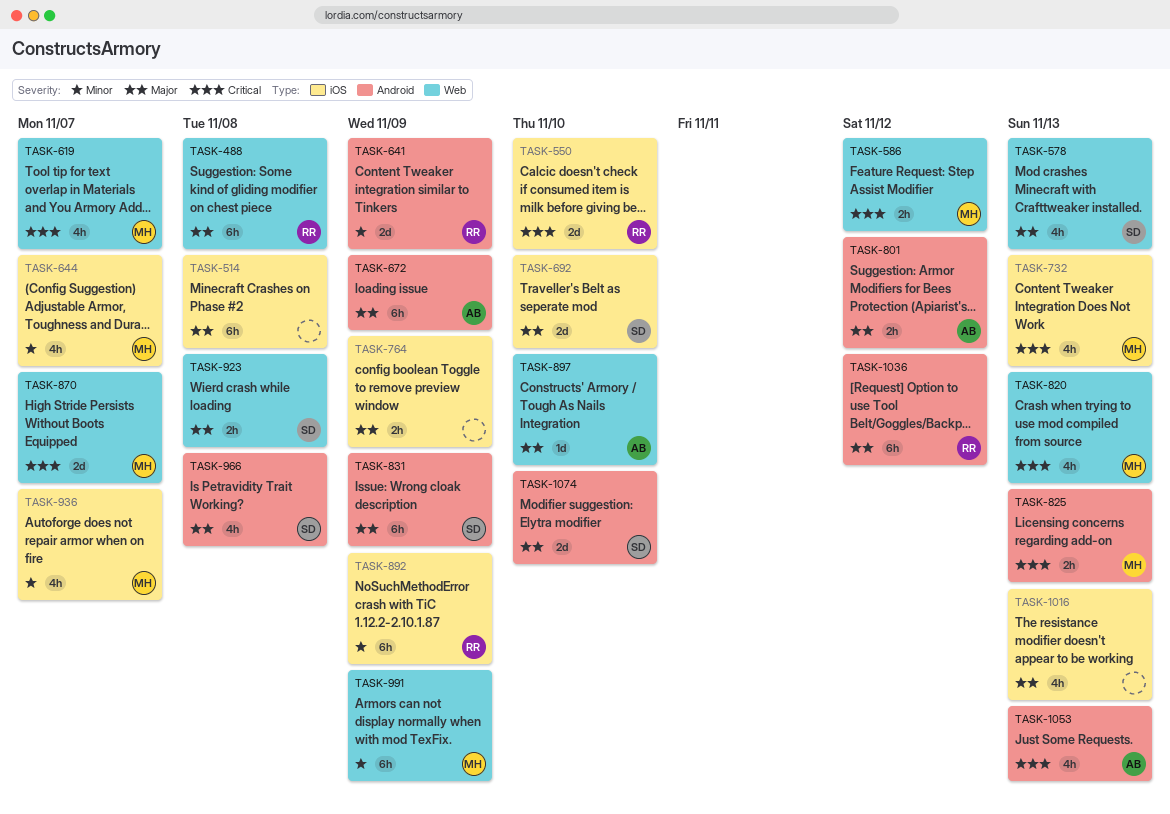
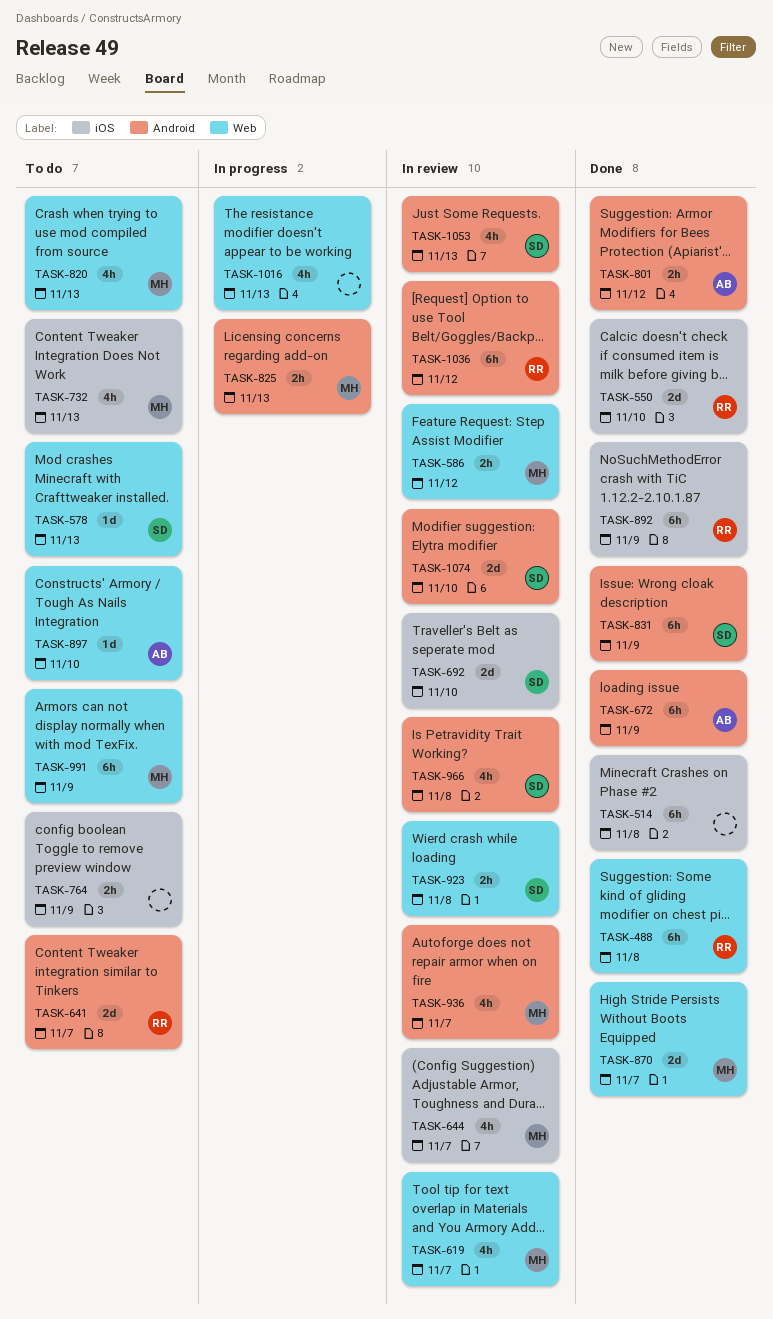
TASK-578, estimate: 4h -> 1d
TASK-641, due: Nov 9 -> Nov 7
TASK-936, label: iOS -> Android
TASK-1016, label: iOS -> Web
TASK-1053, owner: AB -> SD

